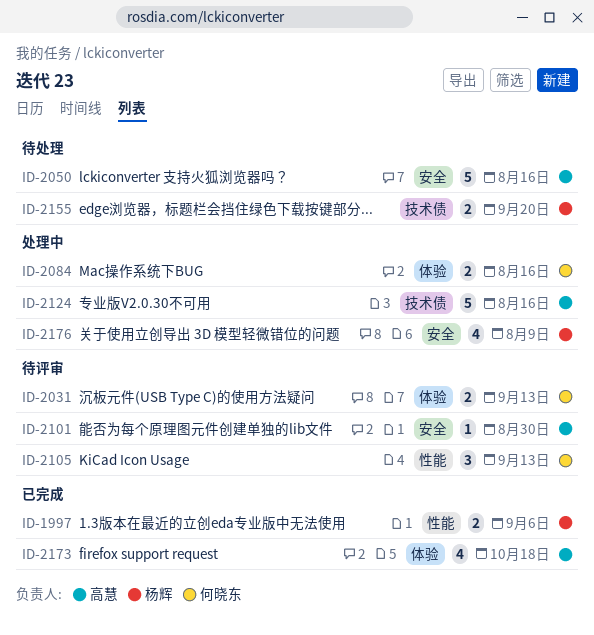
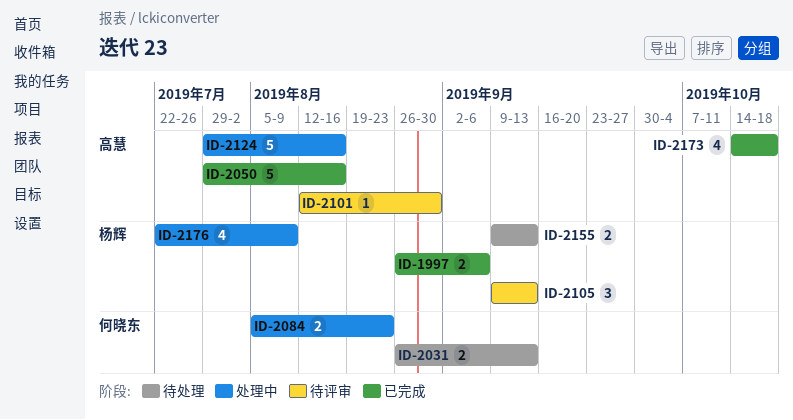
ID-2031, status: 待评审 -> 待处理
ID-2050, status: 待处理 -> 已完成
ID-2084, due: Aug 16 -> Aug 23
ID-2105, owner: 何晓东 -> 杨辉
ID-2155, due: Sep 20 -> Sep 13

